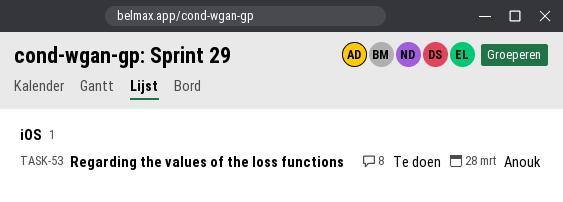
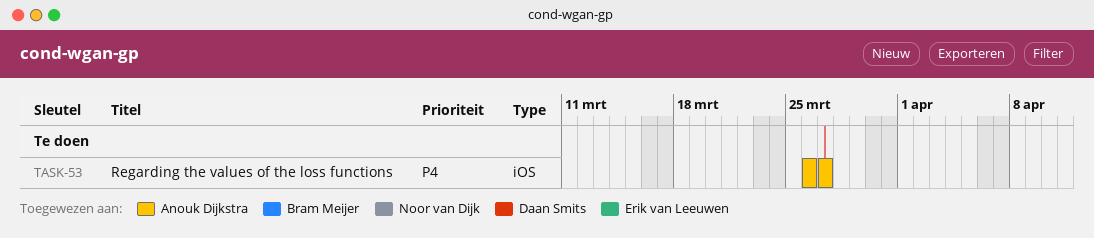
TASK-53, due: Mar 28 -> Mar 27

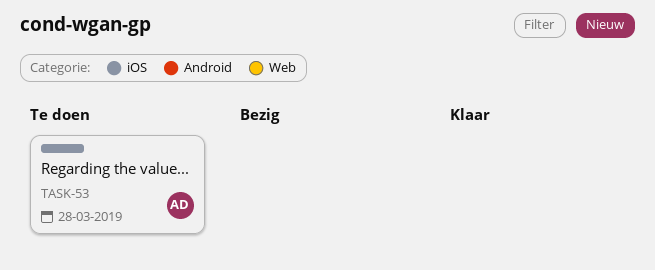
TASK-53, due: Mar 27 -> Mar 28

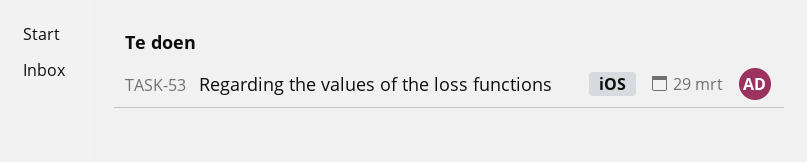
TASK-53, due: Mar 28 -> Mar 29

